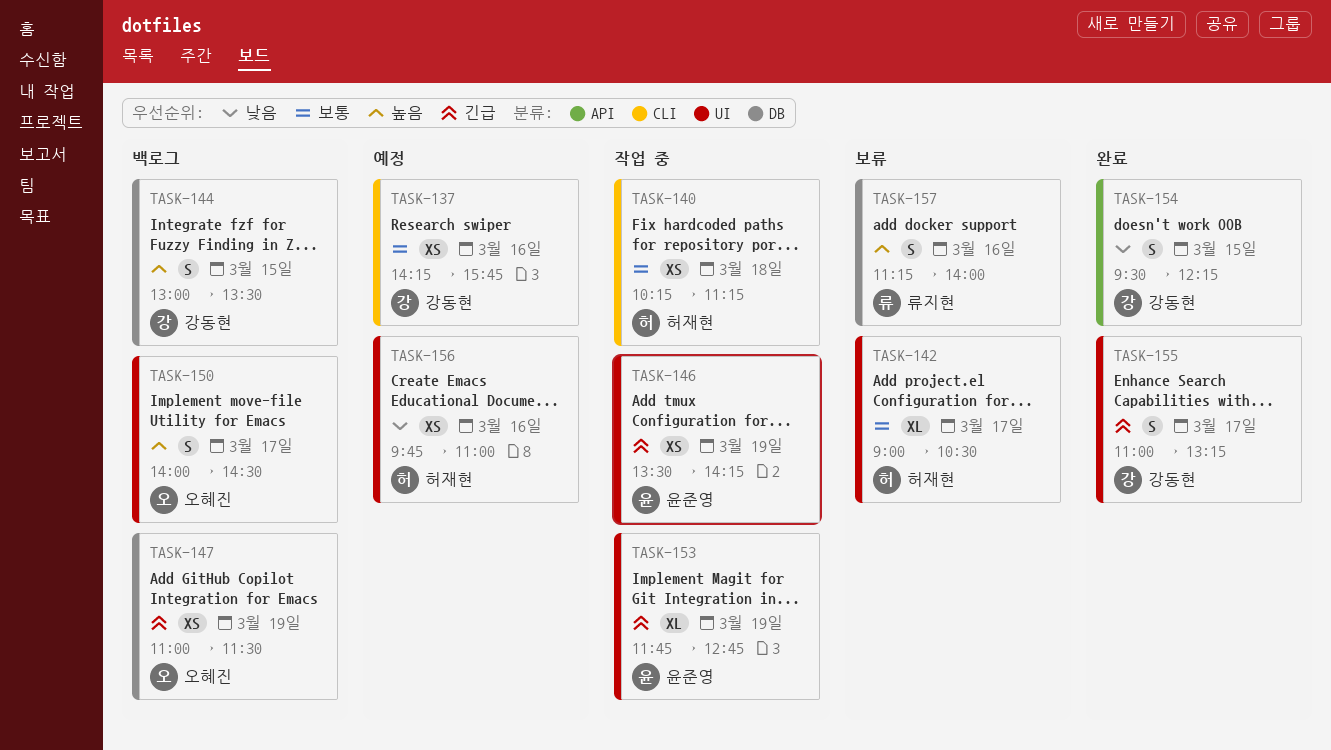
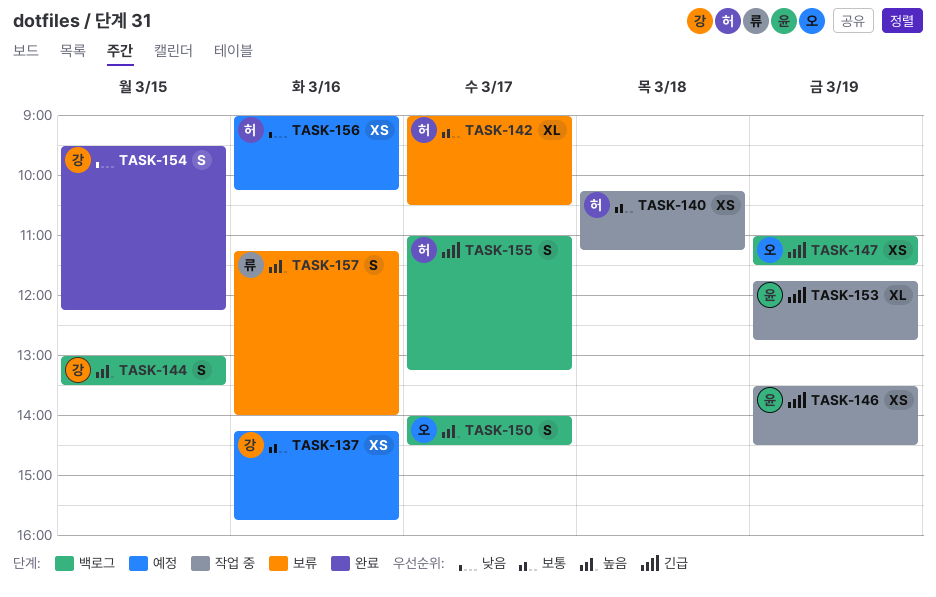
TASK-146, ends: 14:15 -> 14:30
TASK-155, status: 완료 -> 백로그
TASK-155, owner: 강동현 -> 허재현
TASK-156, begins: 09:45 -> 09:00
TASK-156, ends: 11:00 -> 10:15

